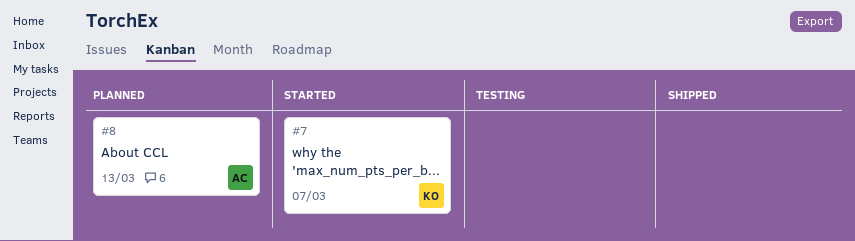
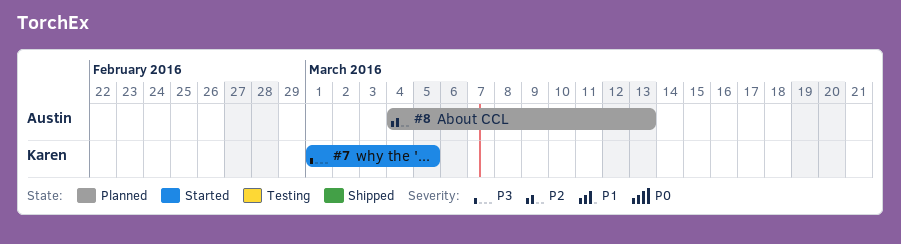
#7, due: Mar 7 -> Mar 5

